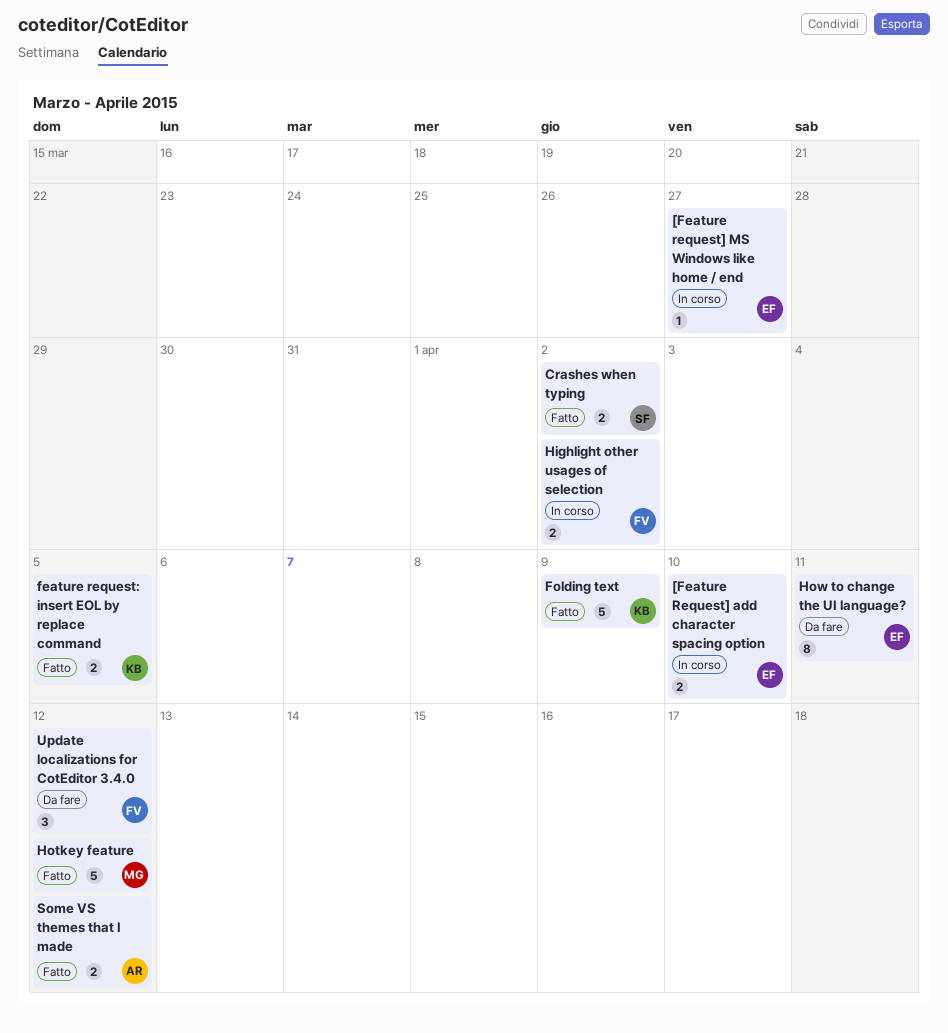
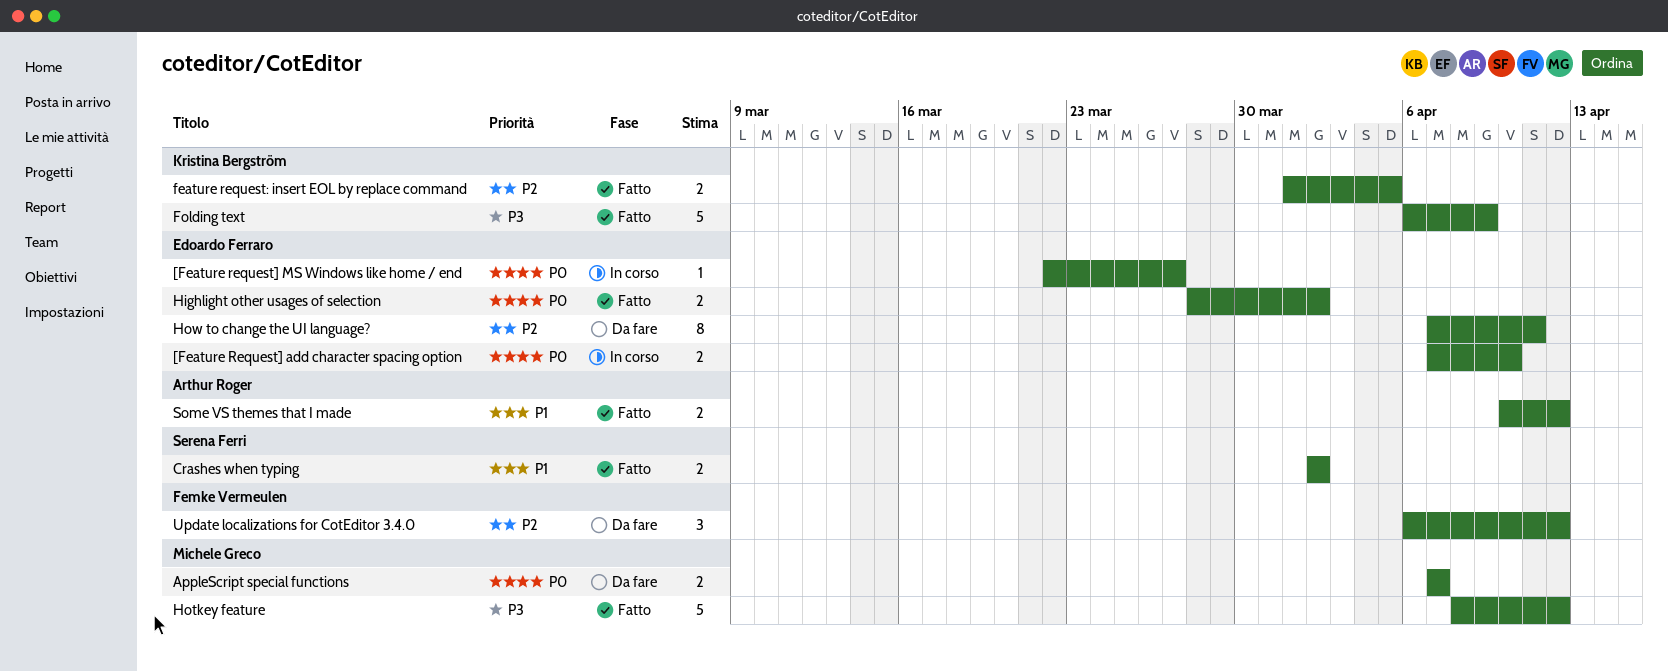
AppleScript special functions: none -> present
Highlight other usages of selection, status: In corso -> Fatto
Highlight other usages of selection, owner: Femke Vermeulen -> Edoardo Ferraro

